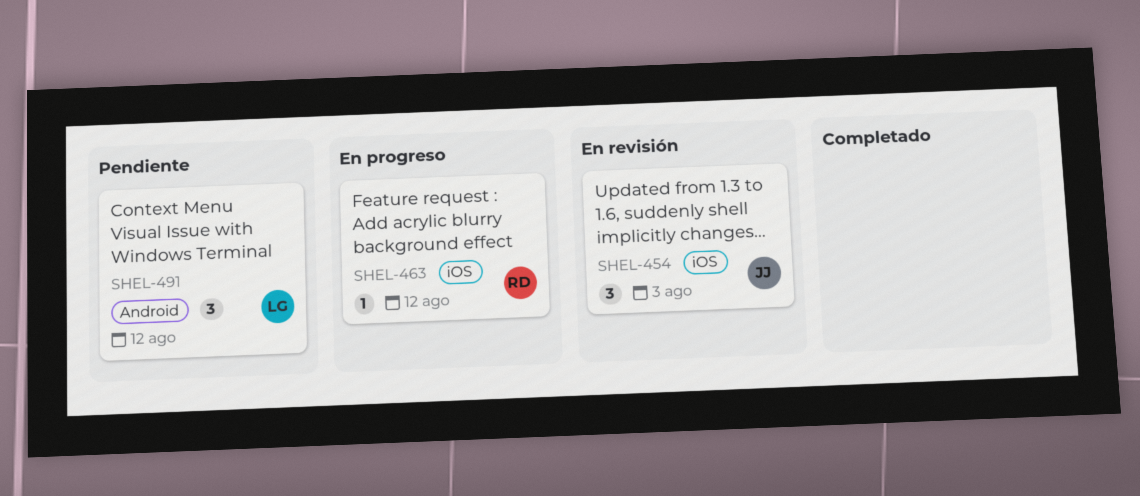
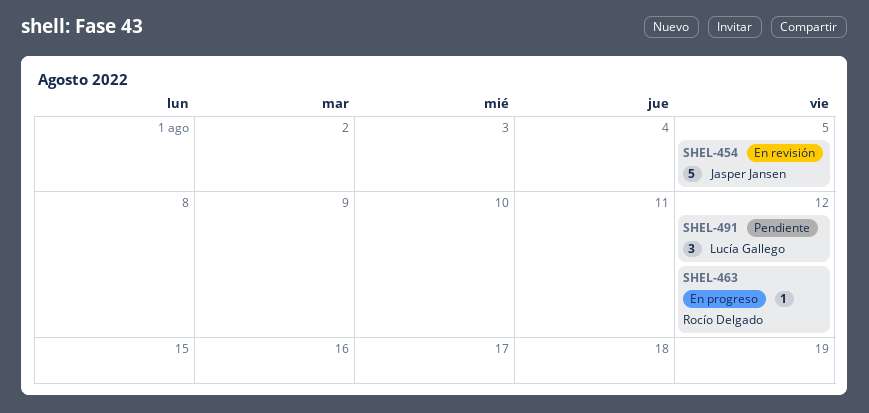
SHEL-454, estimate: 3 -> 5
SHEL-454, due: Aug 3 -> Aug 5

